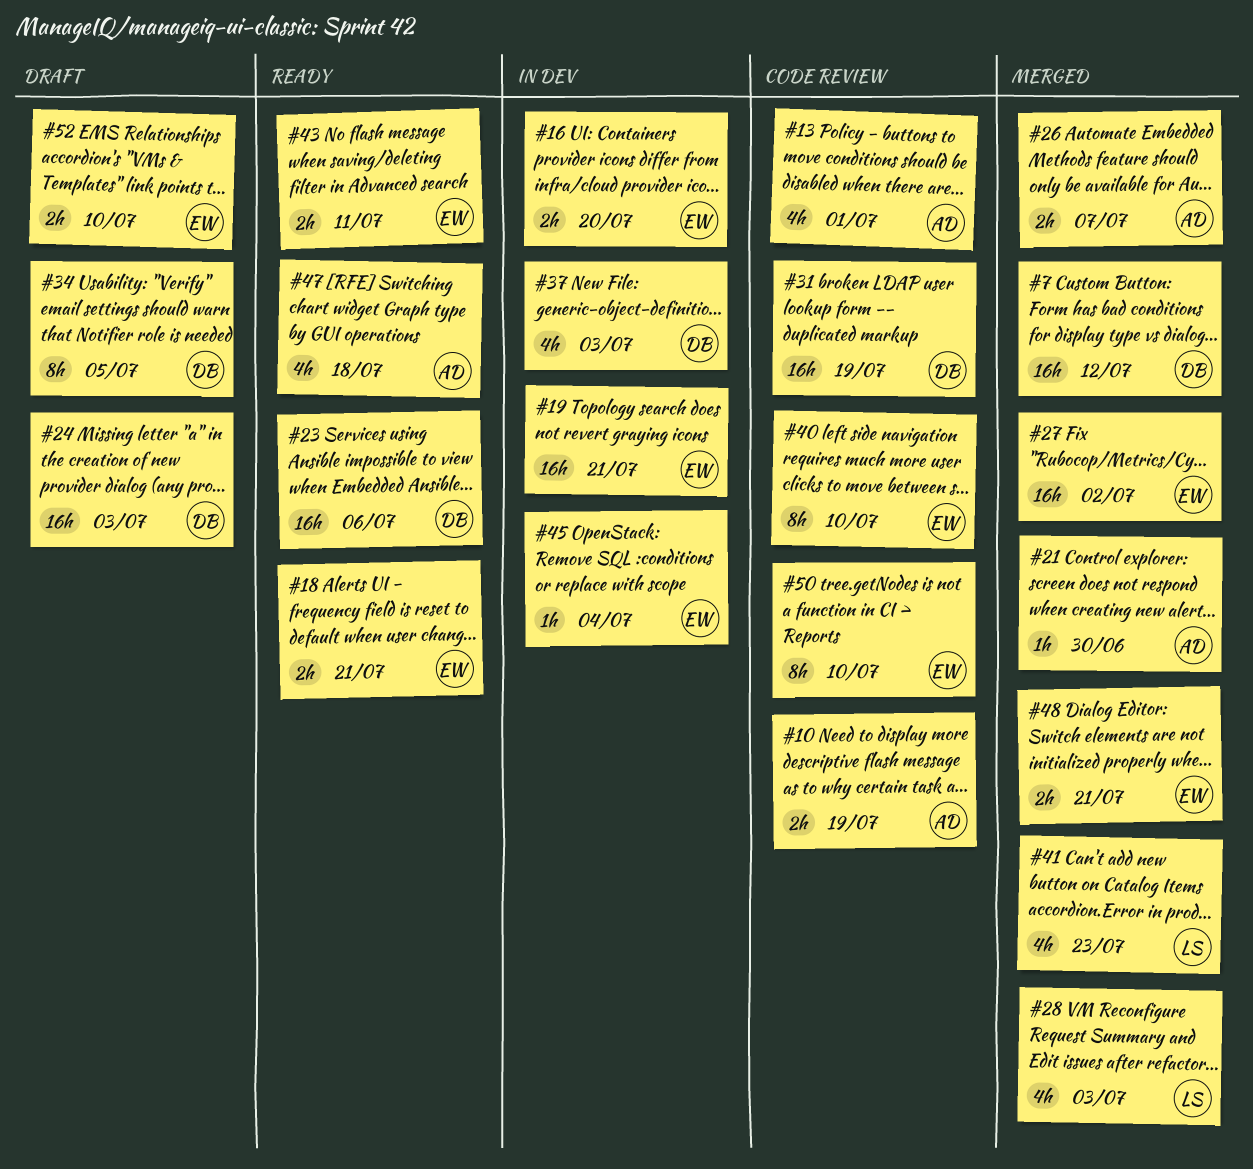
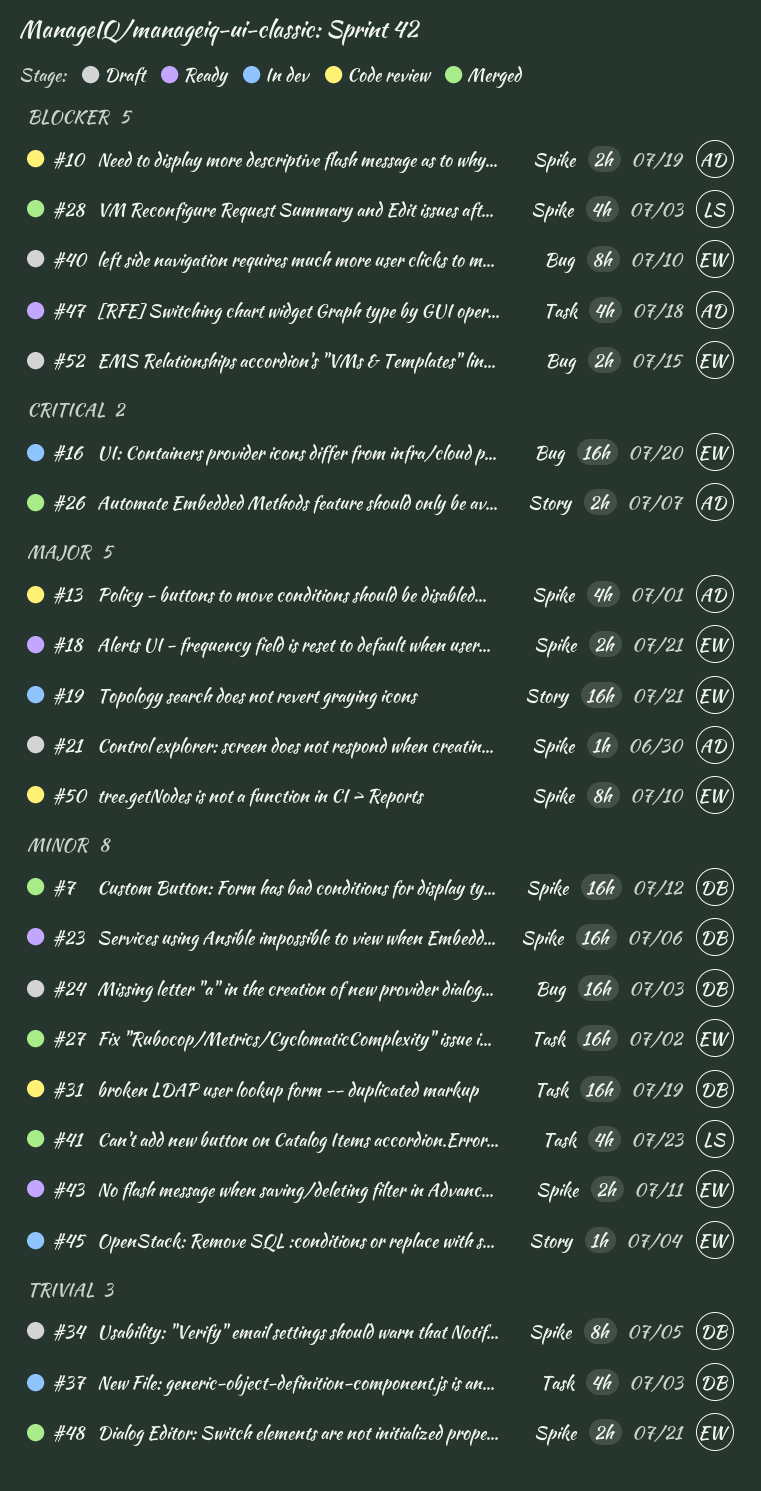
#16, estimate: 2h -> 16h
#21, status: Merged -> Draft
#40, status: Code review -> Draft
#52, due: Jul 10 -> Jul 15

